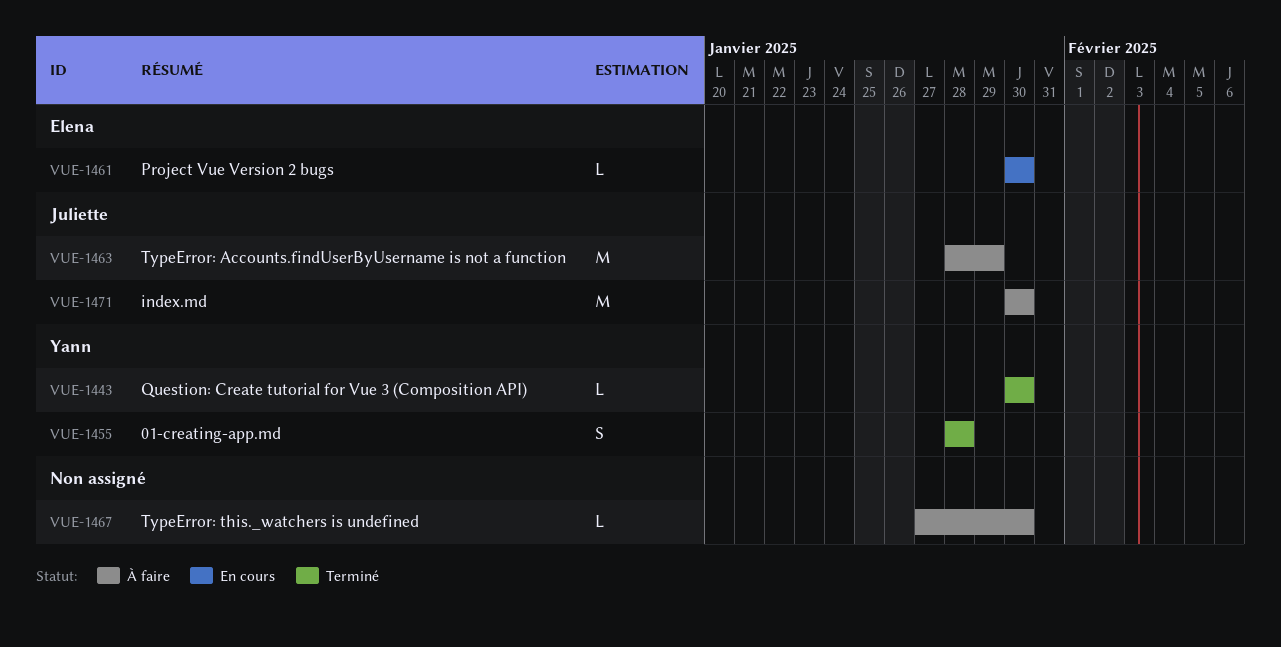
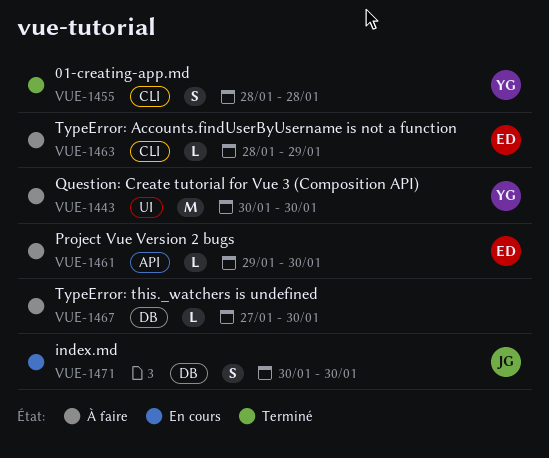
VUE-1443, status: Terminé -> À faire
VUE-1443, estimate: L -> M
VUE-1461, status: En cours -> À faire
VUE-1461, start: Jan 30 -> Jan 29
VUE-1463, owner: Juliette -> Elena
VUE-1463, estimate: M -> L
VUE-1471, status: À faire -> En cours
VUE-1471, estimate: M -> S

